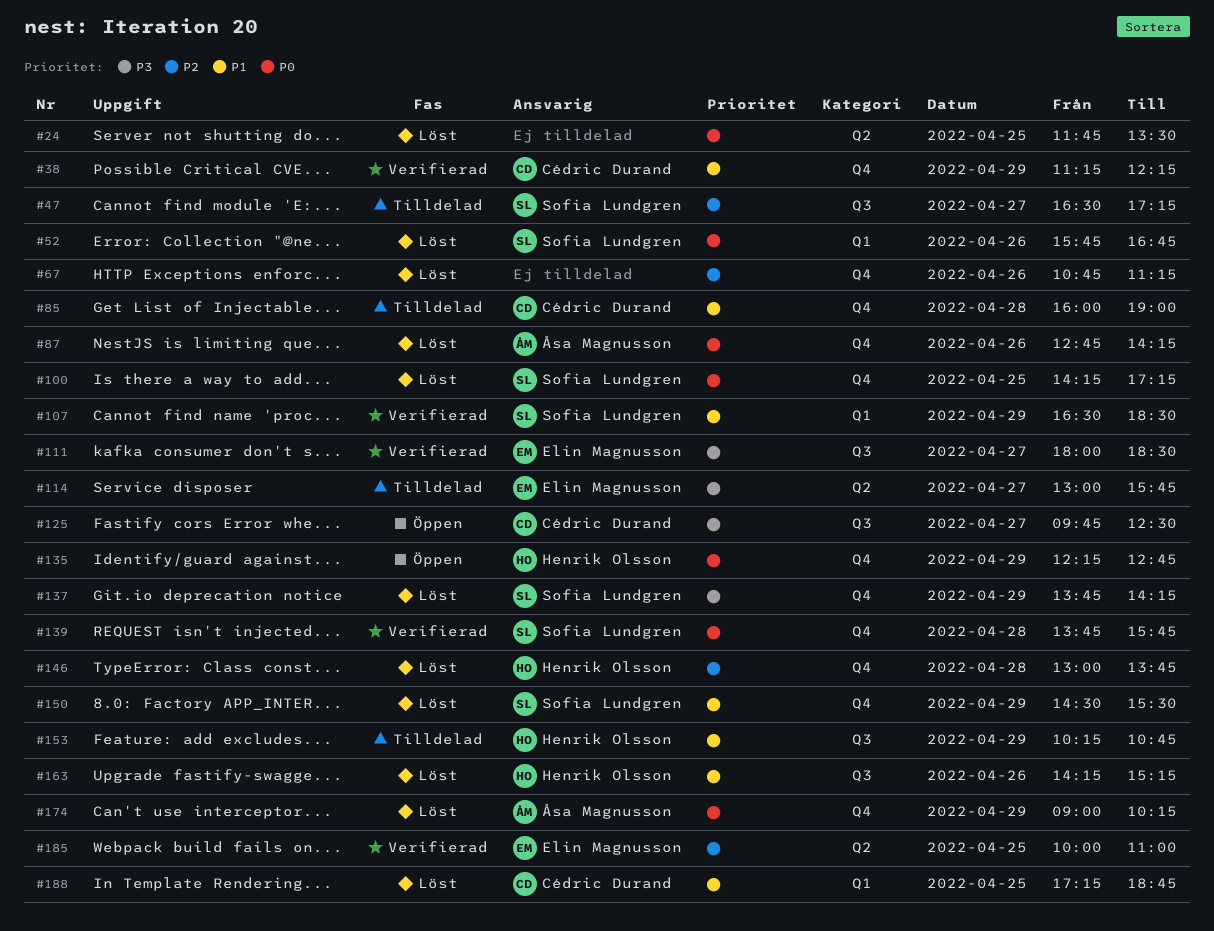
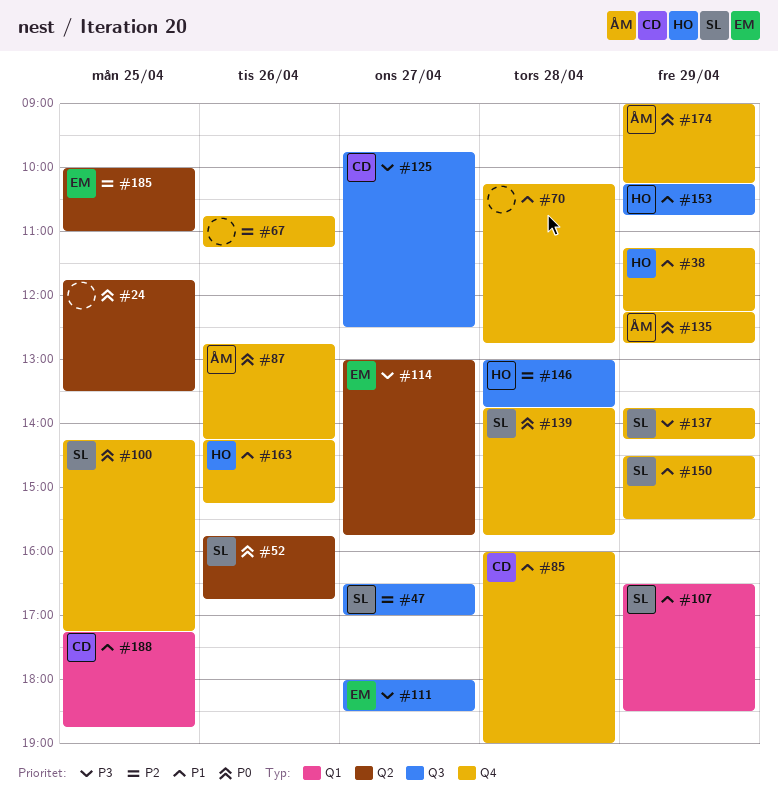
#38, owner: Cédric Durand -> Henrik Olsson
#47, ends: 17:15 -> 17:00
#52, label: Q1 -> Q2
#70: none -> present
#135, owner: Henrik Olsson -> Åsa Magnusson
#146, label: Q4 -> Q3
#163, label: Q3 -> Q4

